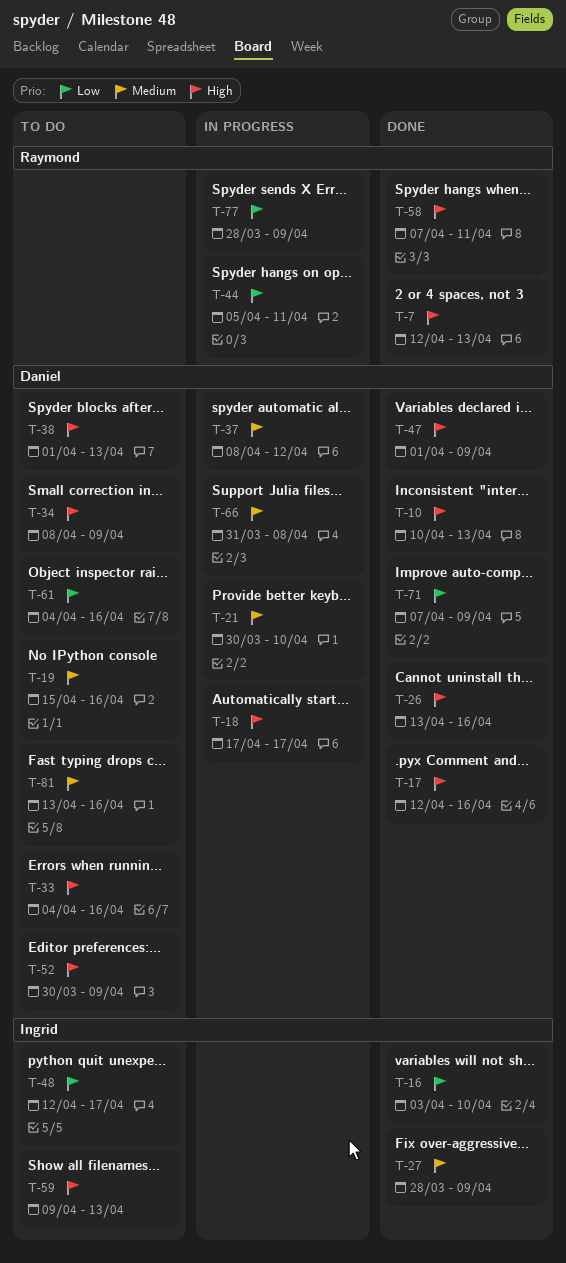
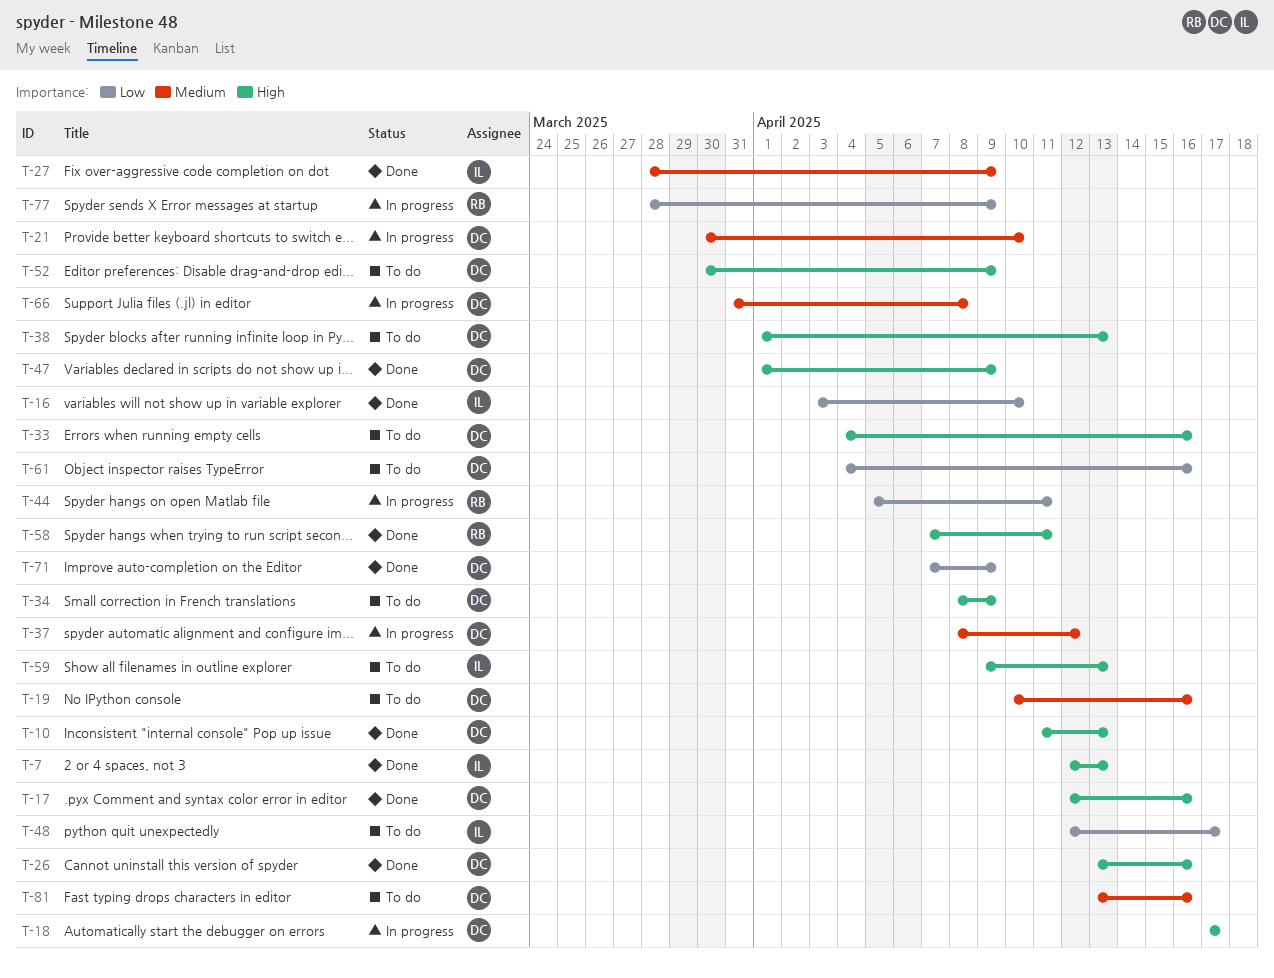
T-7, owner: Raymond -> Ingrid
T-10, start: Apr 10 -> Apr 11
T-19, start: Apr 15 -> Apr 10

